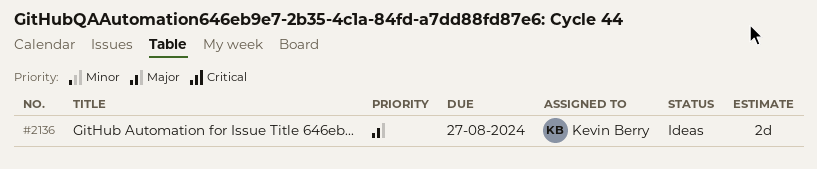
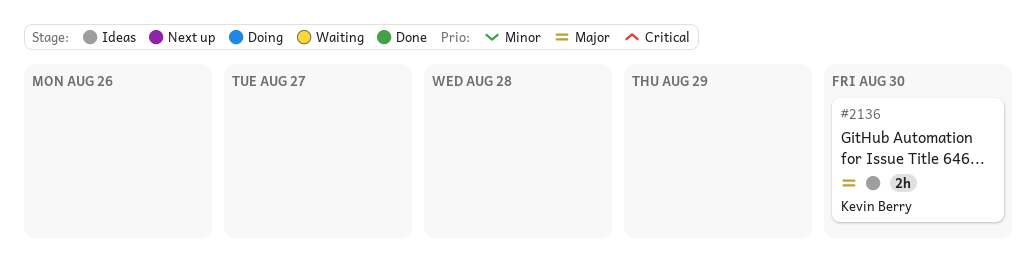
#2136, estimate: 2d -> 2h
#2136, due: Aug 27 -> Aug 30

